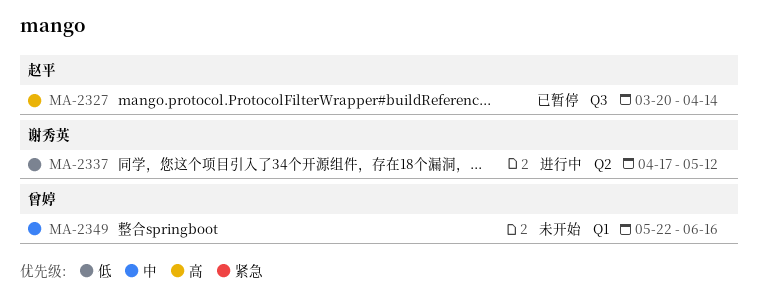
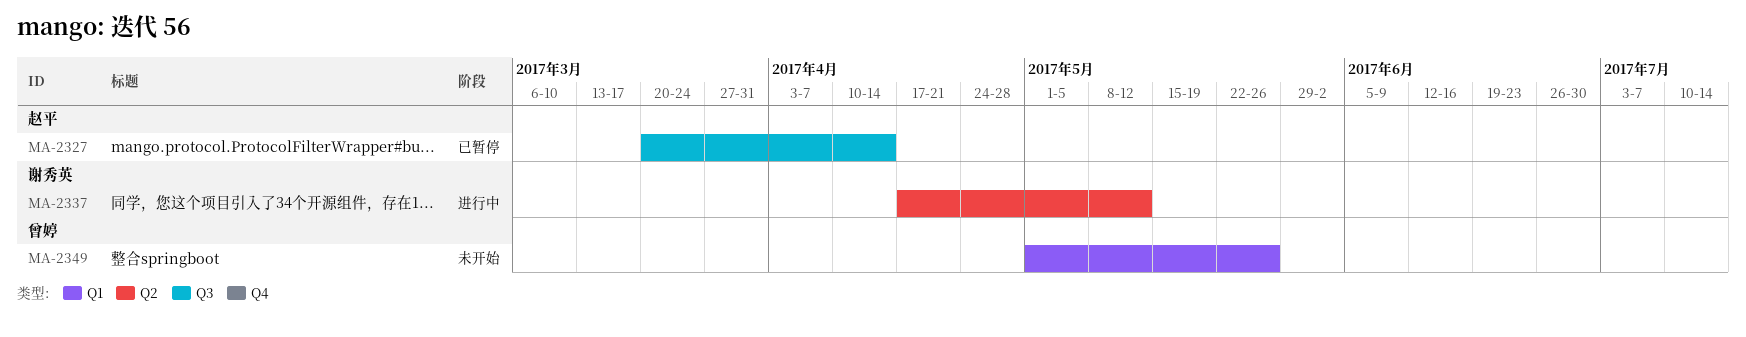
MA-2349, start: May 22 -> May 1
MA-2349, due: Jun 16 -> May 26

